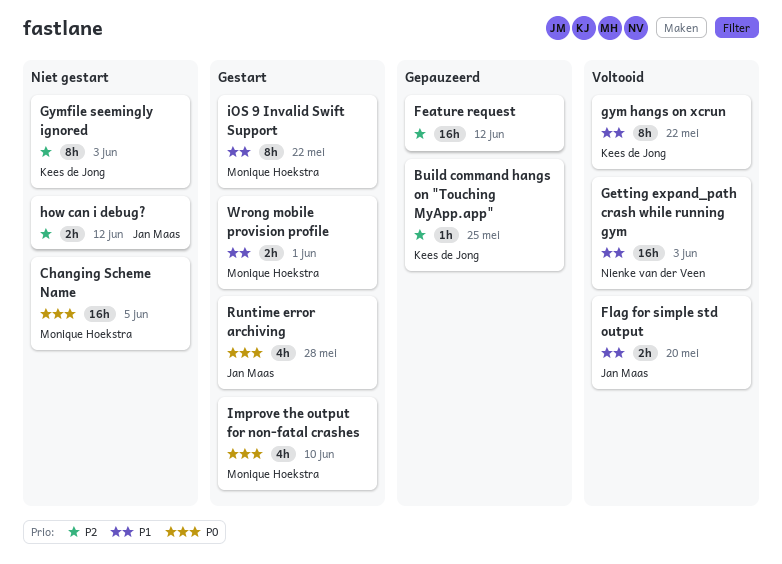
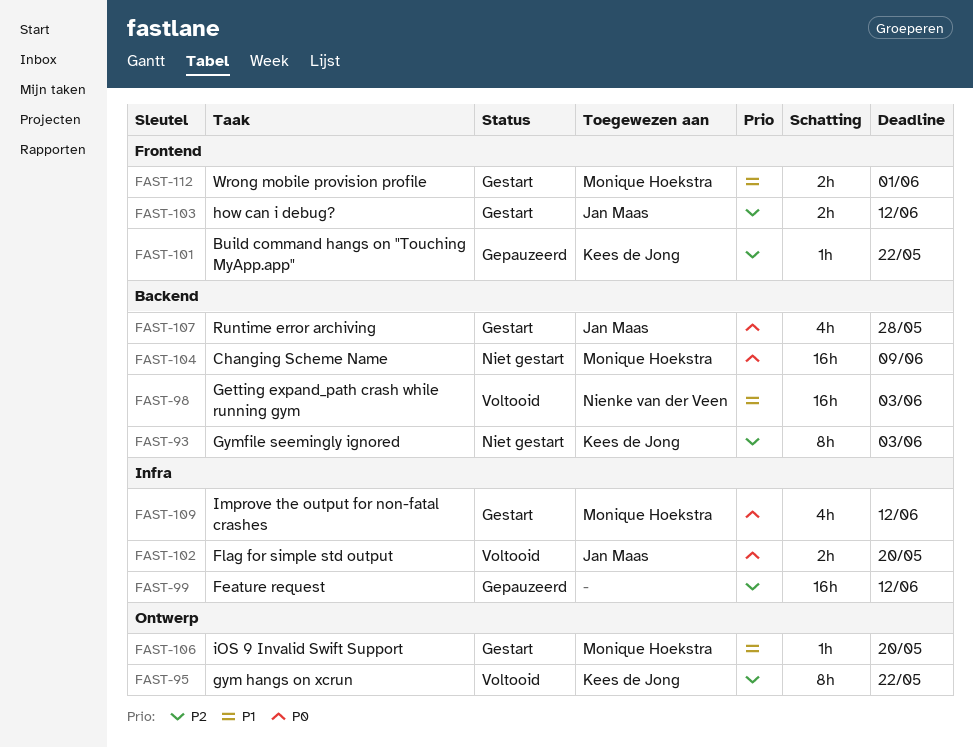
Build command hangs on "Touching MyApp.app", due: May 25 -> May 22
Changing Scheme Name, due: Jun 5 -> Jun 9
Flag for simple std output, priority: P1 -> P0
gym hangs on xcrun, priority: P1 -> P2
how can i debug?, status: Niet gestart -> Gestart
Improve the output for non-fatal crashes, due: Jun 10 -> Jun 12
iOS 9 Invalid Swift Support, estimate: 8h -> 1h
iOS 9 Invalid Swift Support, due: May 22 -> May 20

